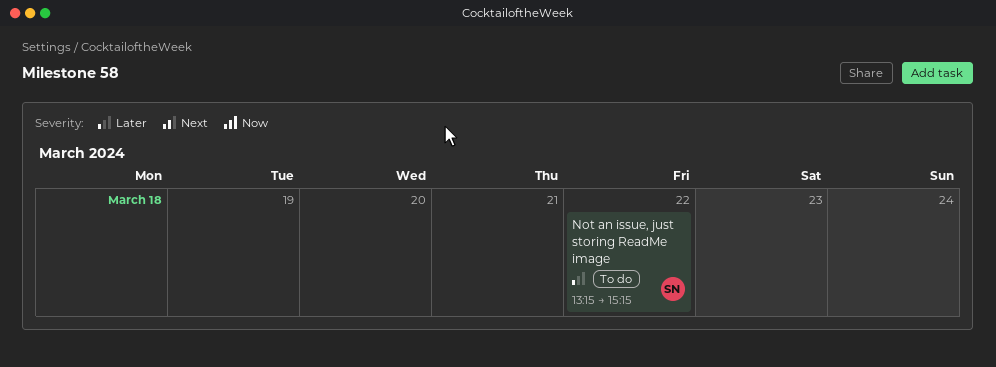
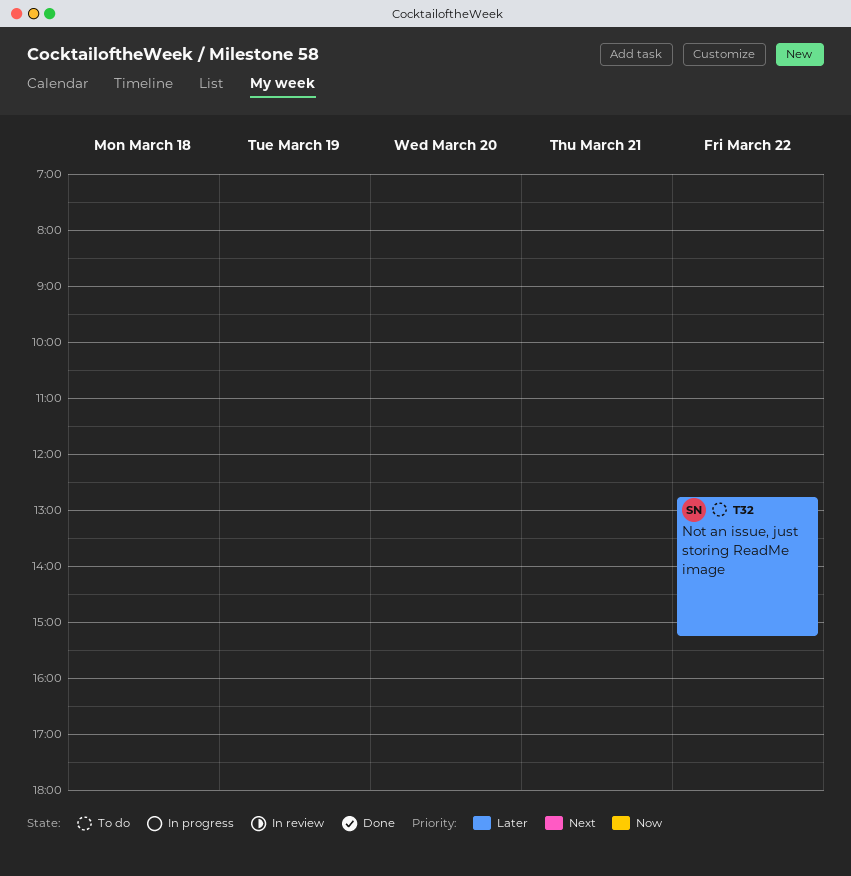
Not an issue, just storing ReadMe image, begins: 13:15 -> 12:45

